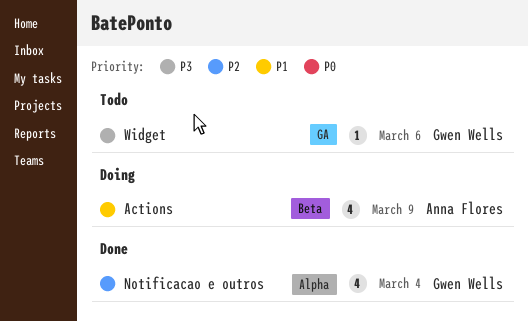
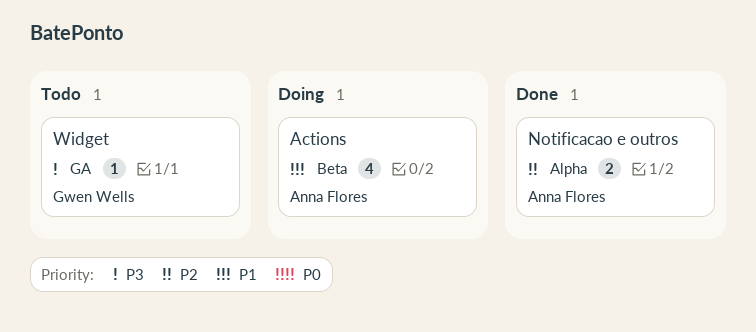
Notificacao e outros, owner: Gwen Wells -> Anna Flores
Notificacao e outros, estimate: 4 -> 2

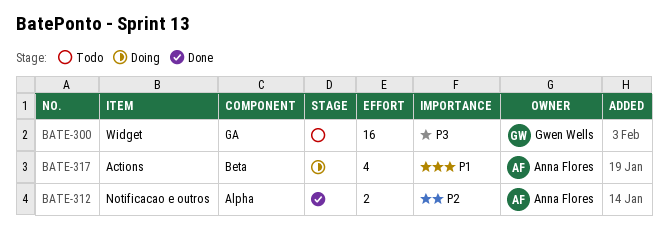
Widget, estimate: 1 -> 16

